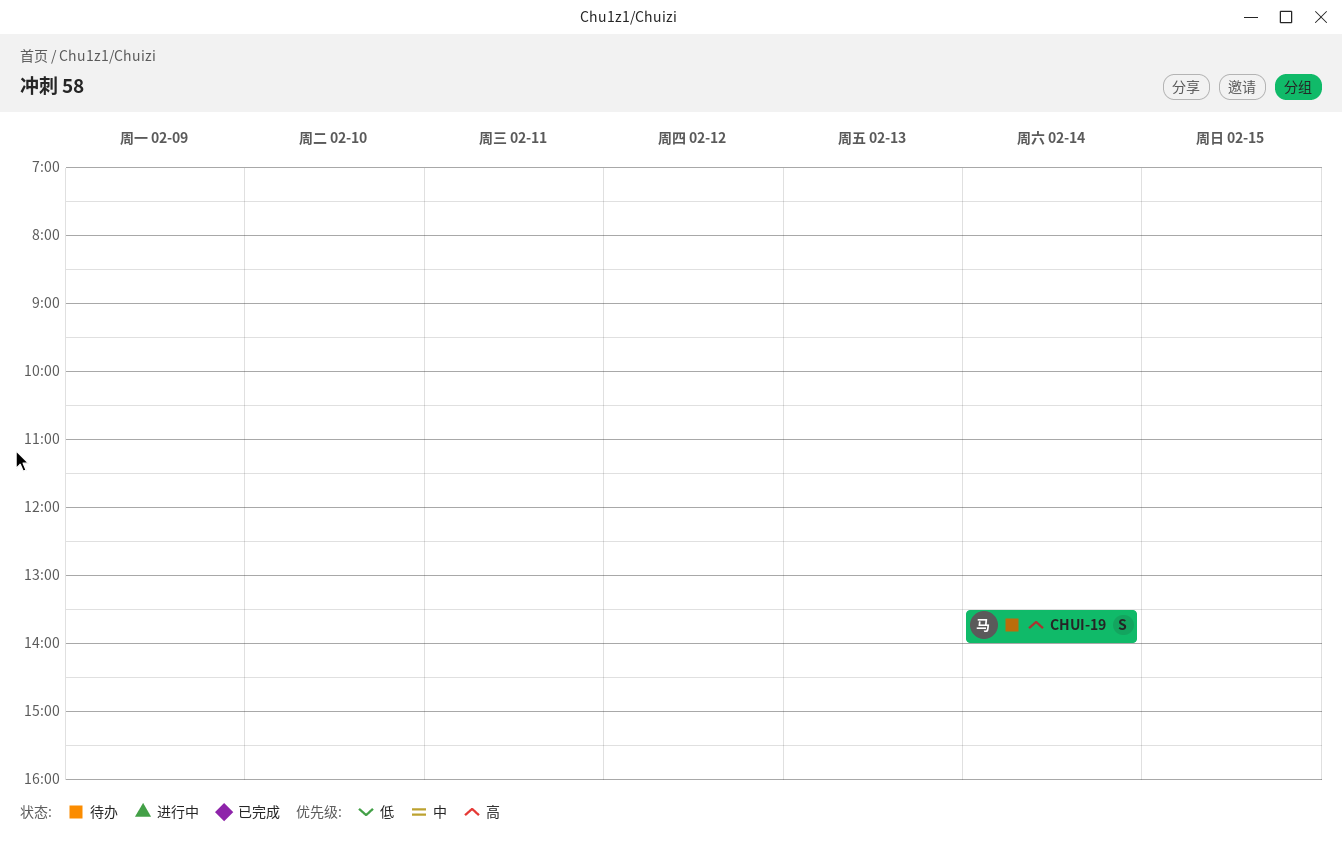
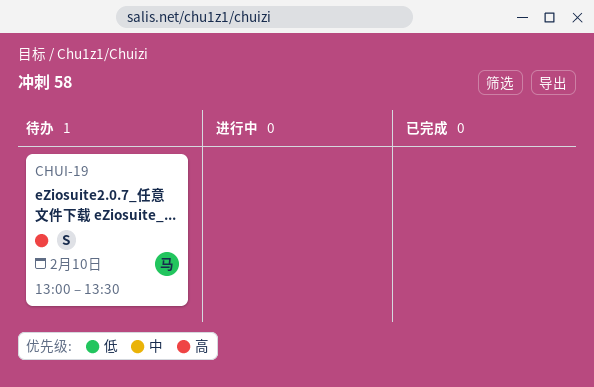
CHUI-19, day: Feb 14 -> Feb 10
CHUI-19, begins: 13:30 -> 13:00
CHUI-19, ends: 14:00 -> 13:30

